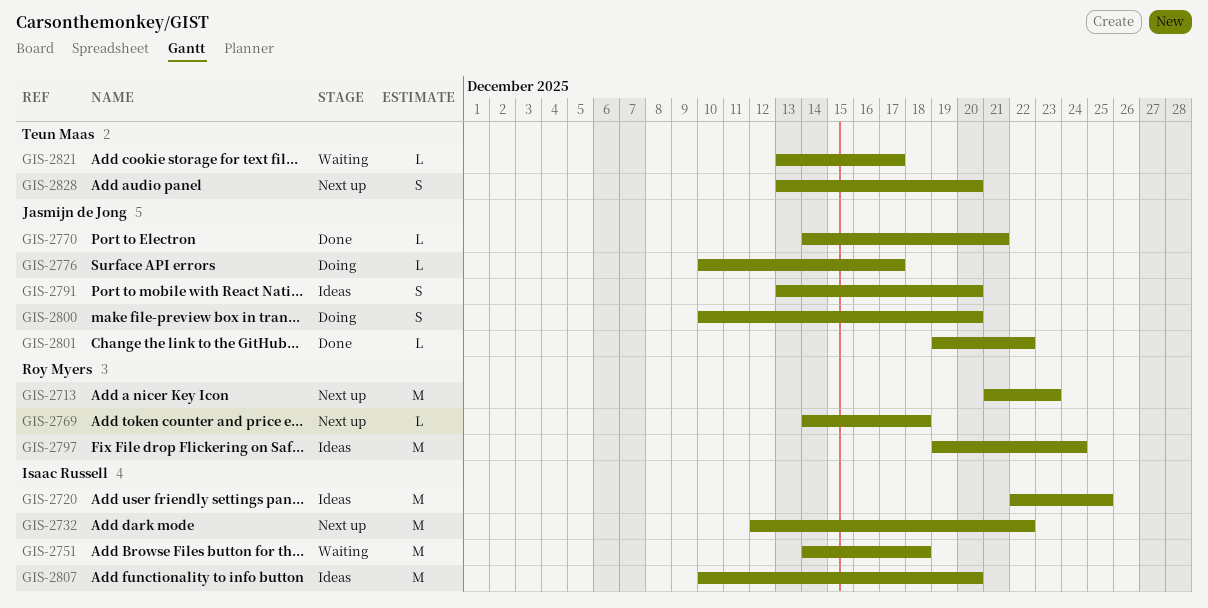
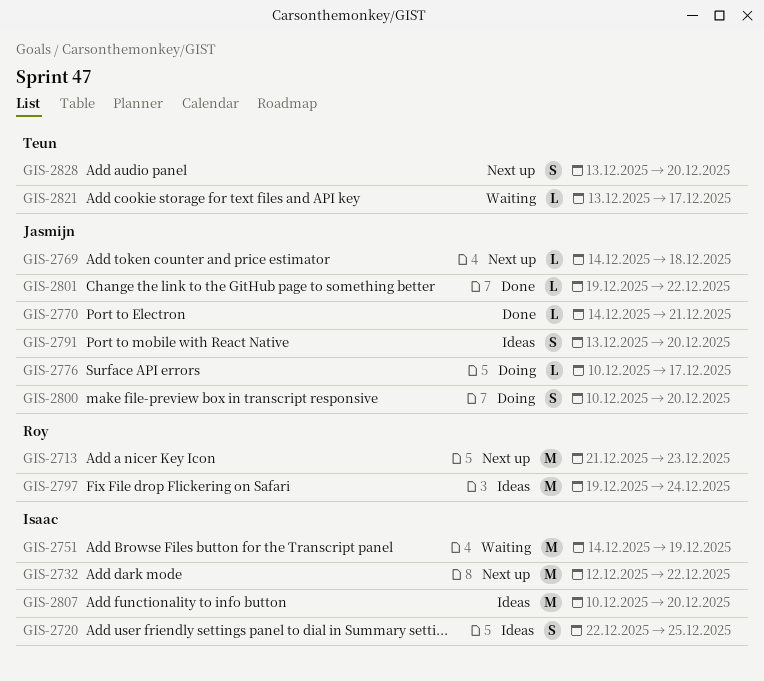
GIS-2720, estimate: M -> S
GIS-2751, due: Dec 18 -> Dec 19
GIS-2769, owner: Roy Myers -> Jasmijn de Jong

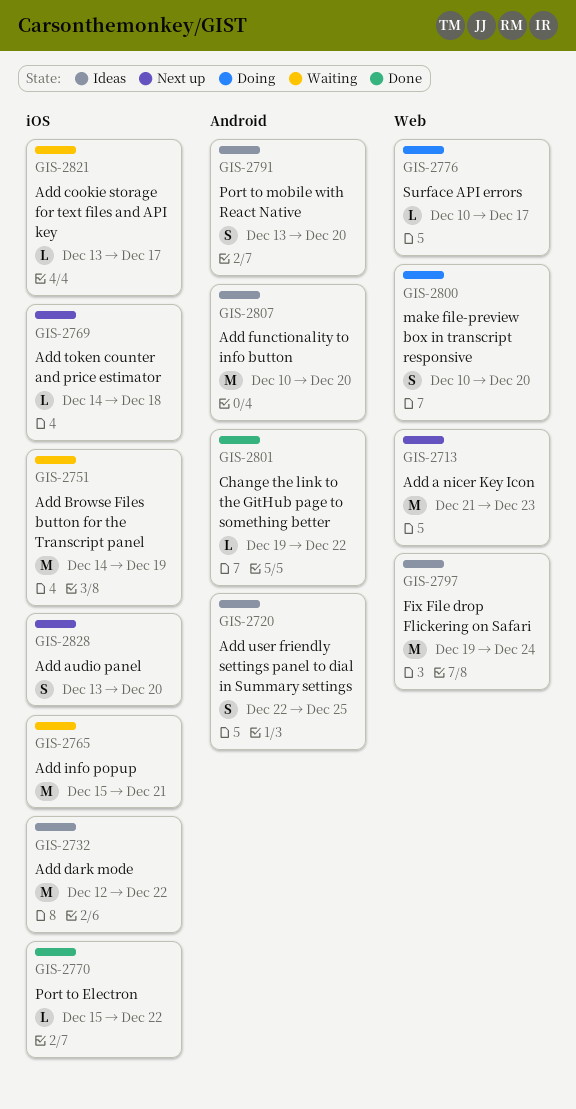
GIS-2732, status: Next up -> Ideas
GIS-2765: none -> present
GIS-2770, start: Dec 14 -> Dec 15
GIS-2770, due: Dec 21 -> Dec 22

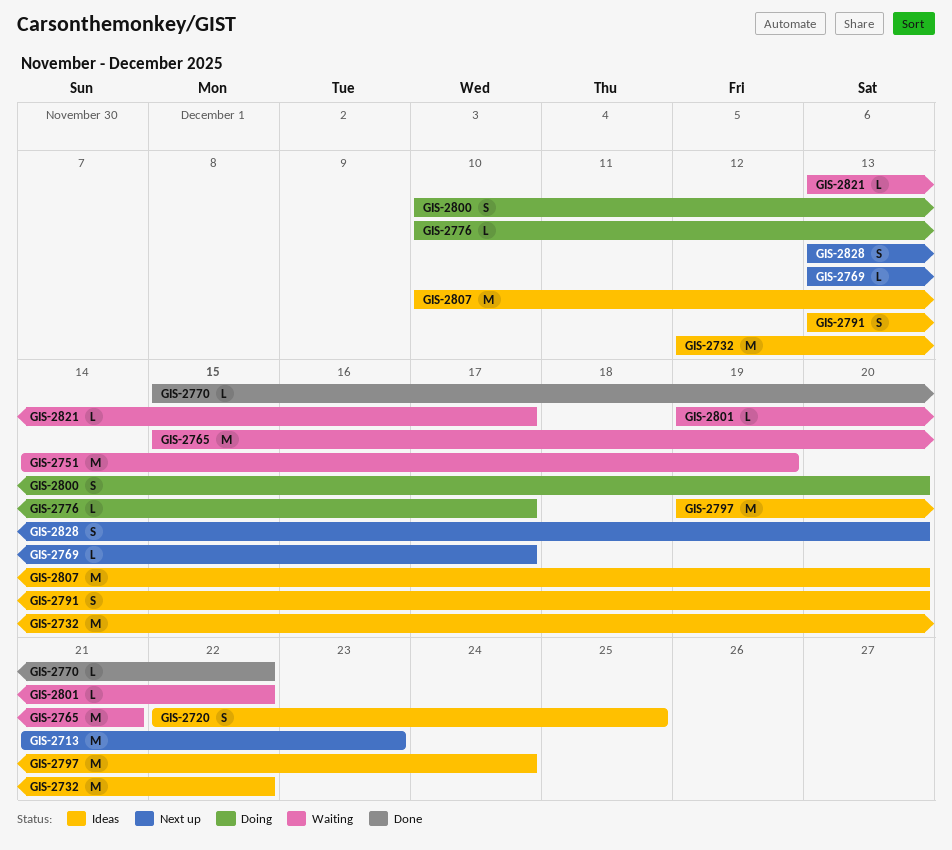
GIS-2769, start: Dec 14 -> Dec 13
GIS-2769, due: Dec 18 -> Dec 17
GIS-2801, status: Done -> Waiting

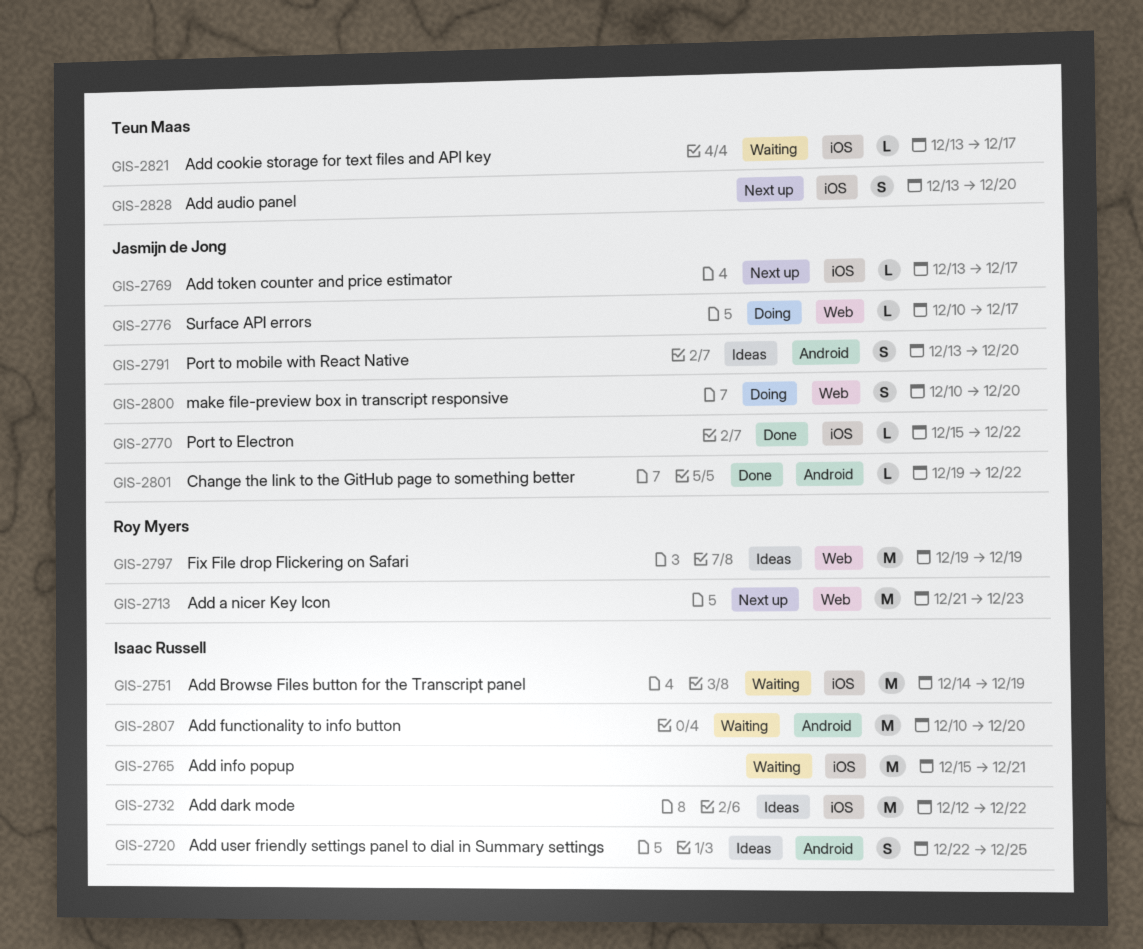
GIS-2797, due: Dec 24 -> Dec 19
GIS-2801, status: Waiting -> Done
GIS-2807, status: Ideas -> Waiting

